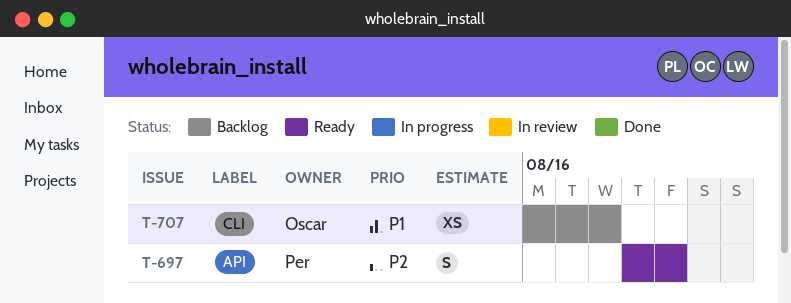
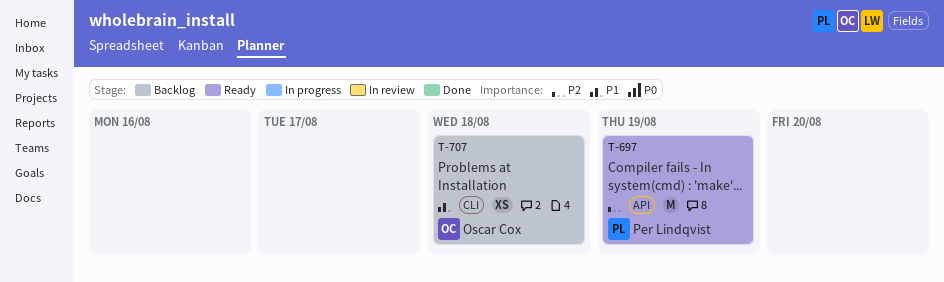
T-697, estimate: S -> M
T-697, due: Aug 20 -> Aug 19

